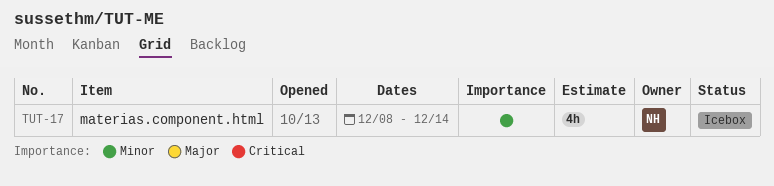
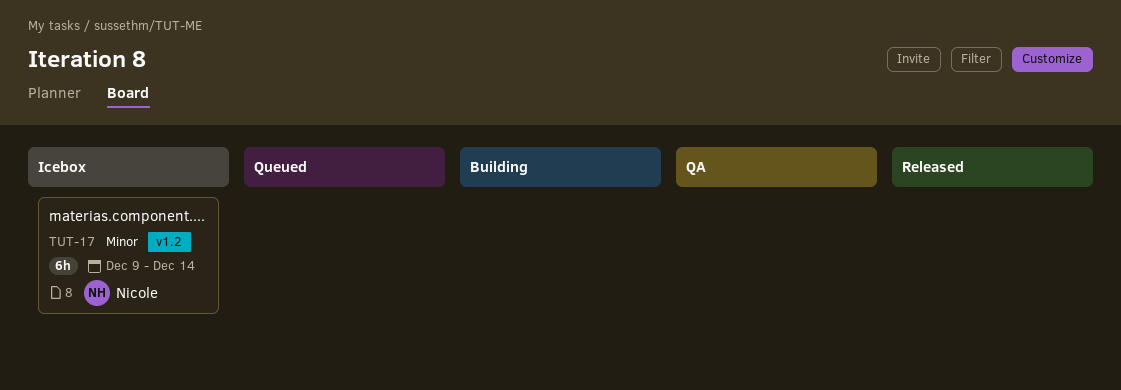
TUT-17, estimate: 4h -> 6h
TUT-17, start: Dec 8 -> Dec 9

